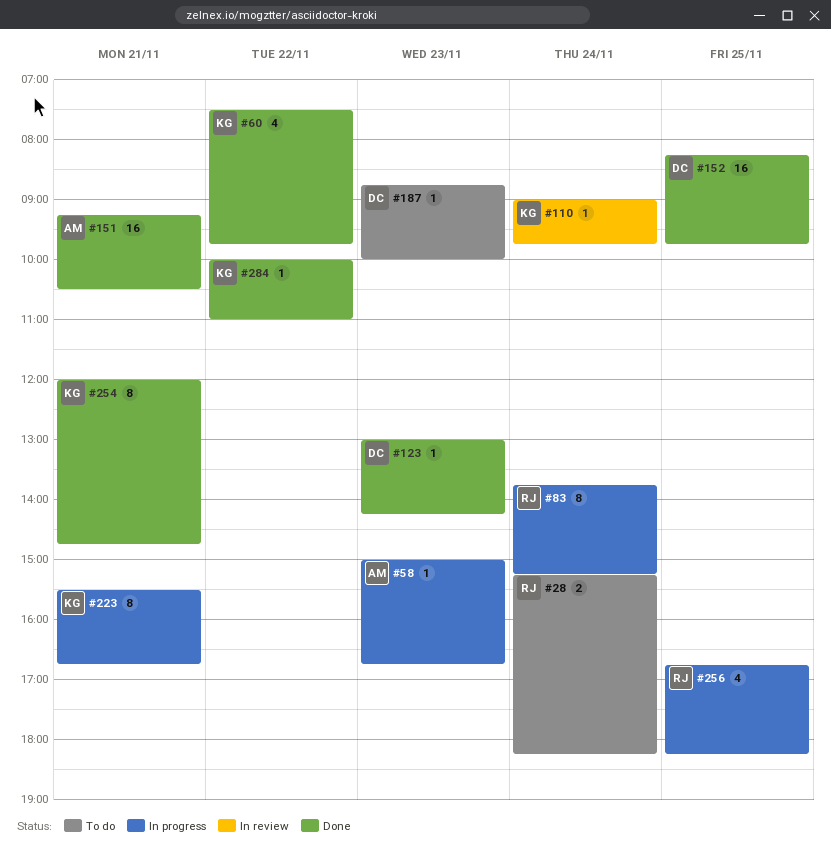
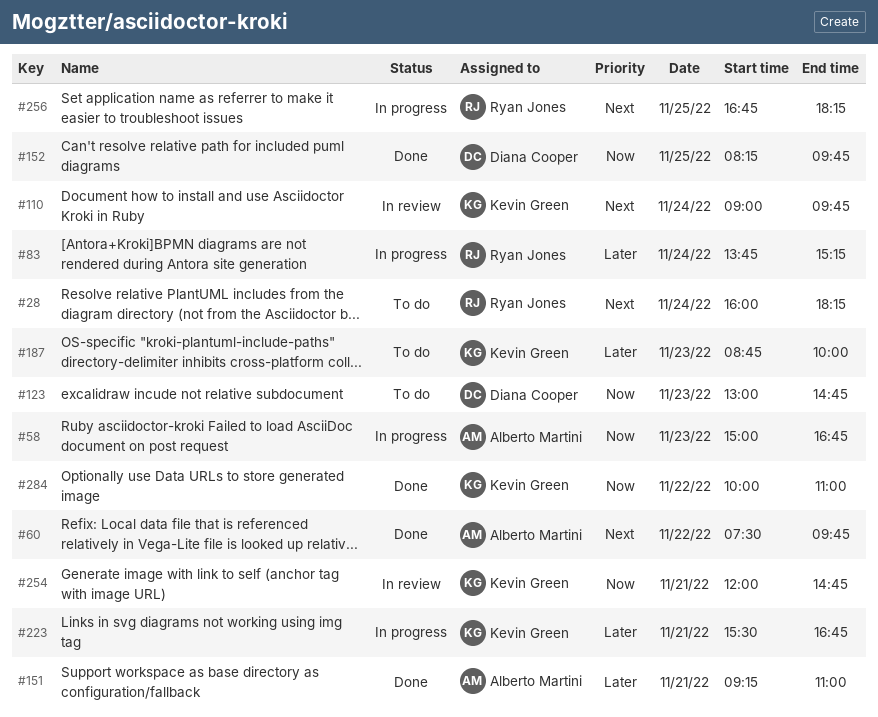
#28, begins: 15:15 -> 16:00
#60, owner: Kevin Green -> Alberto Martini
#123, status: Done -> To do
#123, ends: 14:15 -> 14:45
#151, ends: 10:30 -> 11:00
#187, owner: Diana Cooper -> Kevin Green
#254, status: Done -> In review

